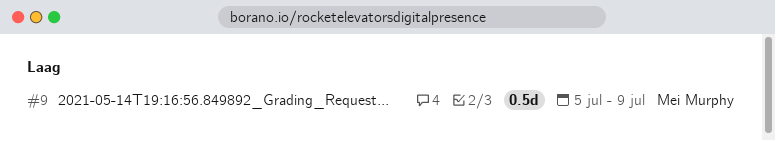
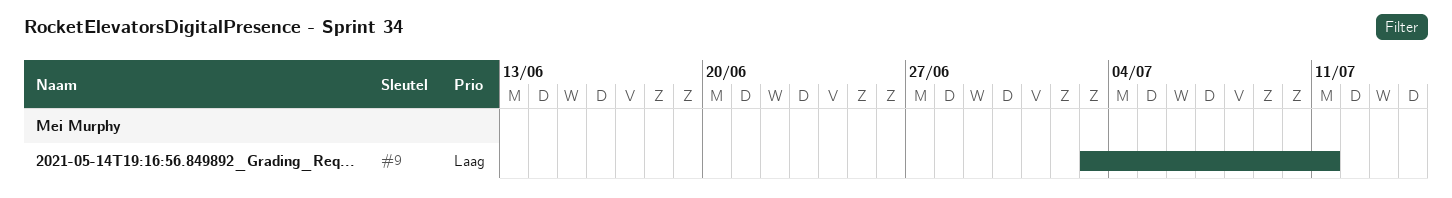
#9, start: Jul 5 -> Jul 3
#9, due: Jul 9 -> Jul 11

